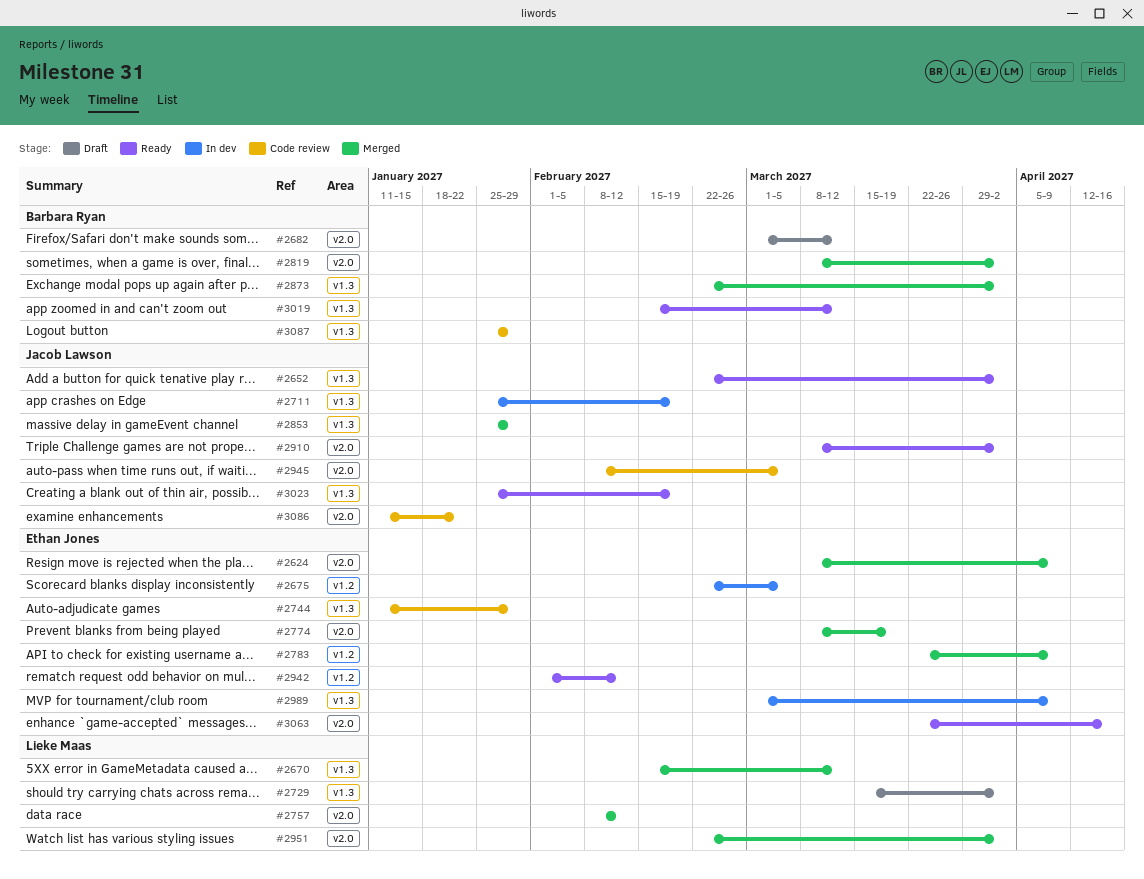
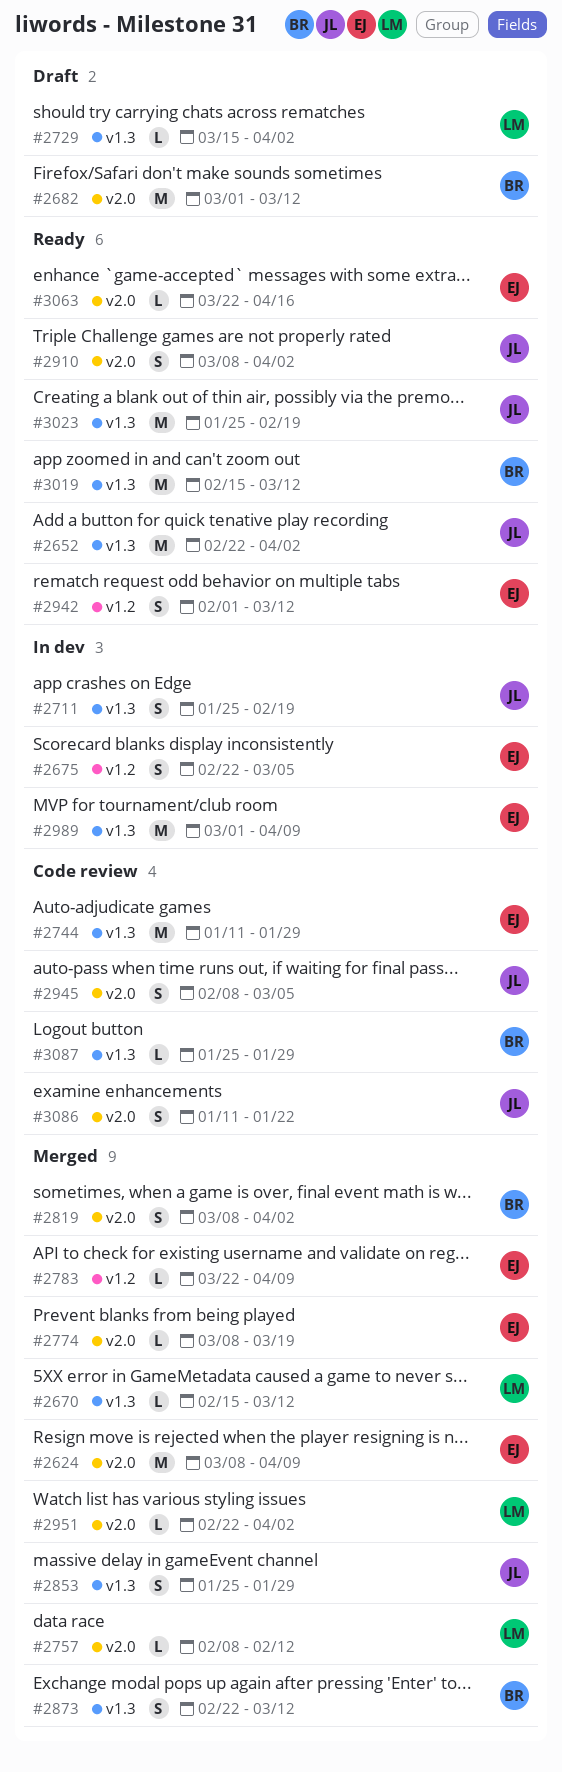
#2873, due: Apr 2 -> Mar 12
#2942, due: Feb 12 -> Mar 12

